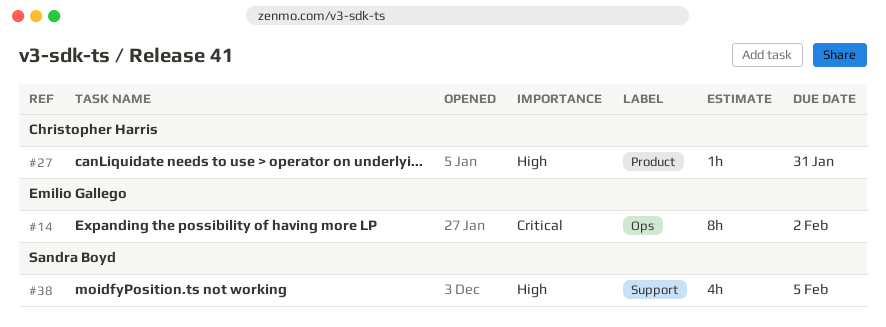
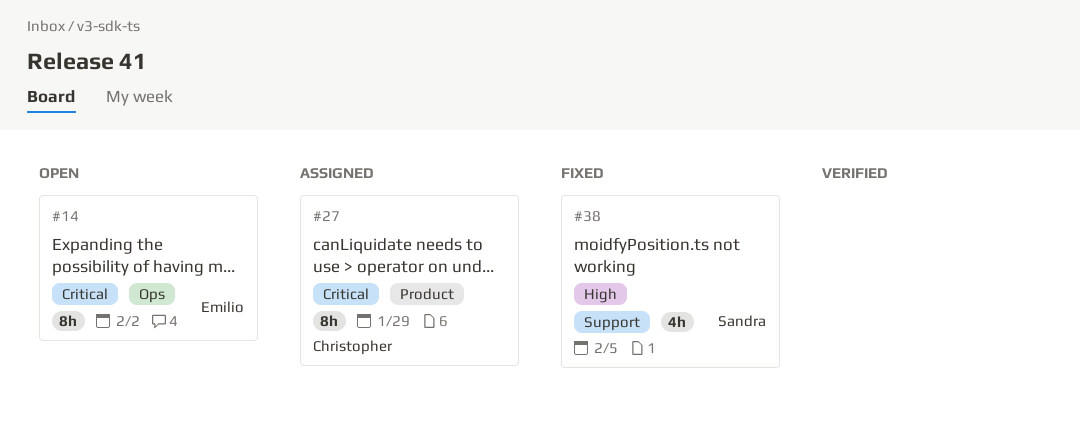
#27, priority: High -> Critical
#27, estimate: 1h -> 8h
#27, due: Jan 31 -> Jan 29

